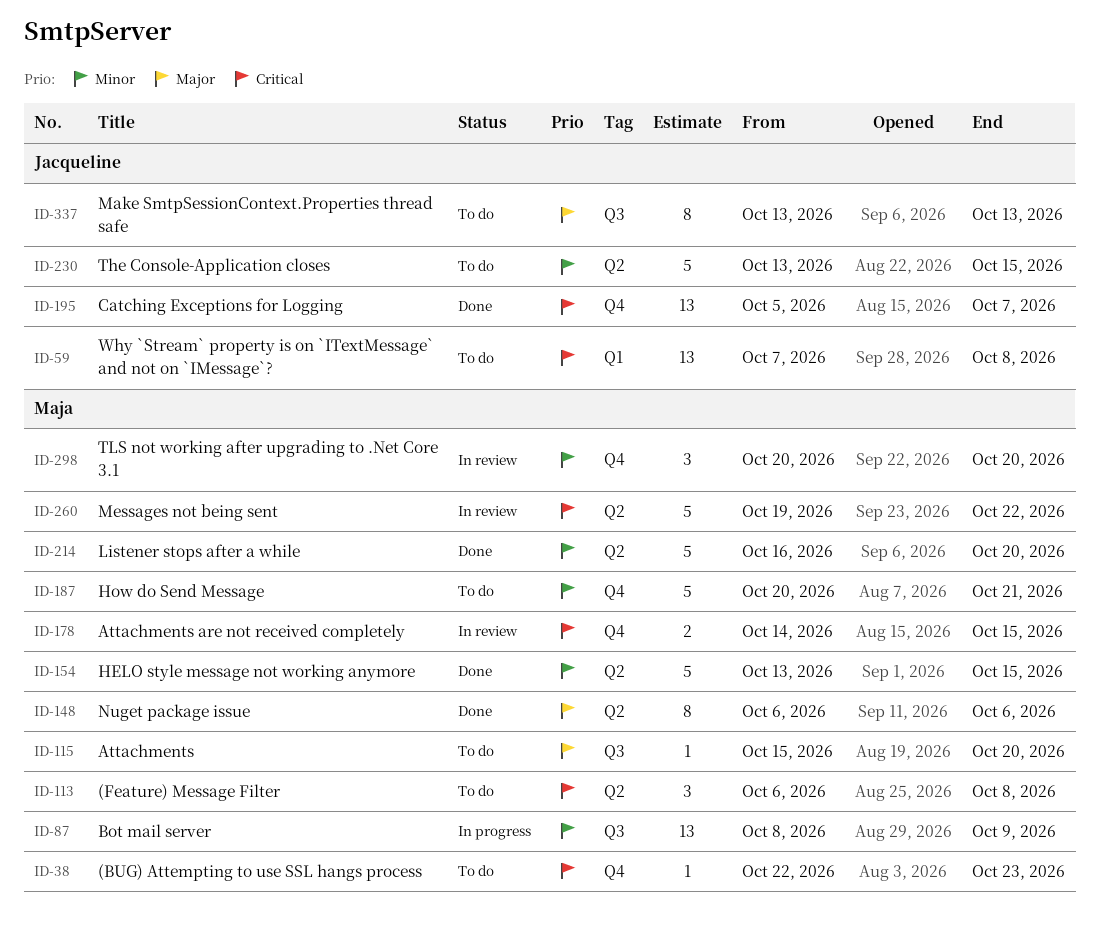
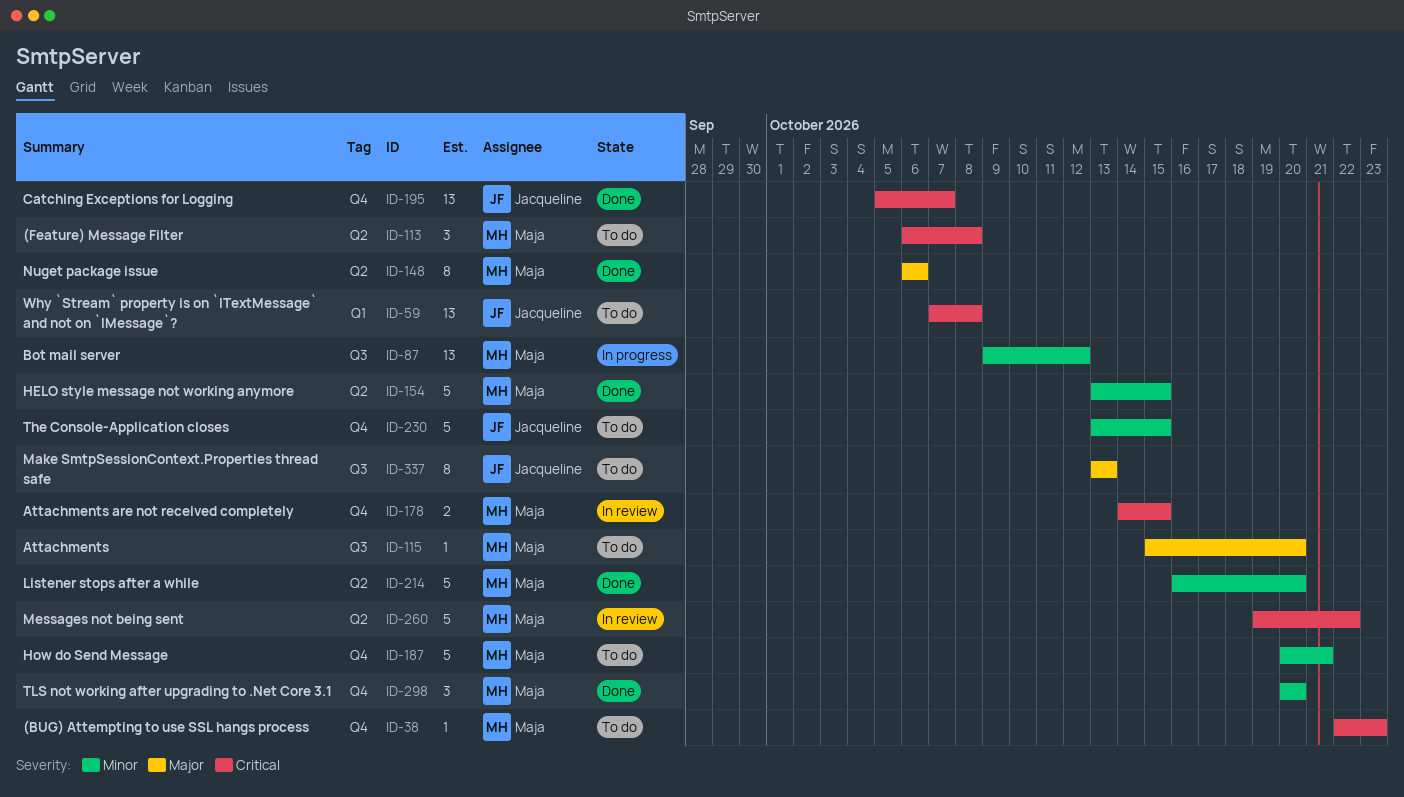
ID-87, start: Oct 8 -> Oct 9
ID-87, due: Oct 9 -> Oct 12
ID-230, label: Q2 -> Q4
ID-298, status: In review -> Done

